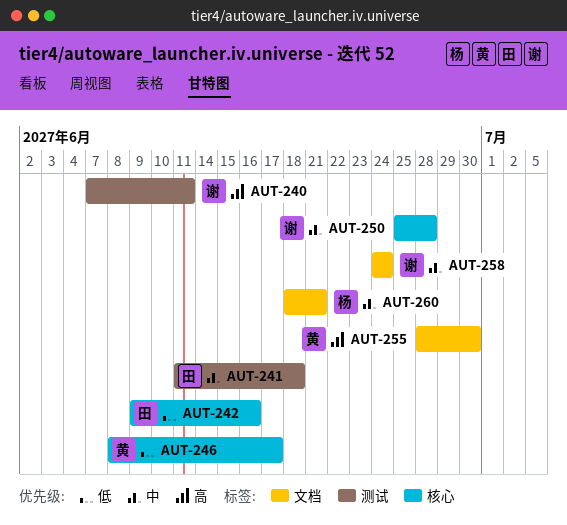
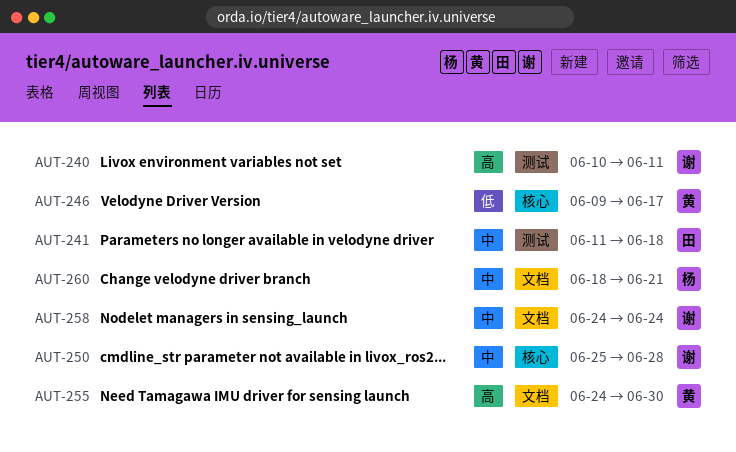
AUT-240, start: Jun 7 -> Jun 10
AUT-242: present -> none
AUT-246, start: Jun 8 -> Jun 9
AUT-255, start: Jun 28 -> Jun 24

